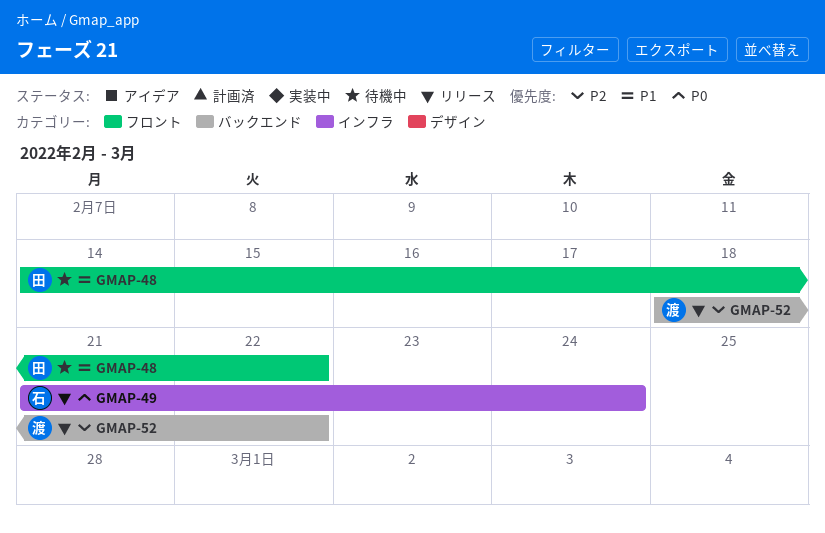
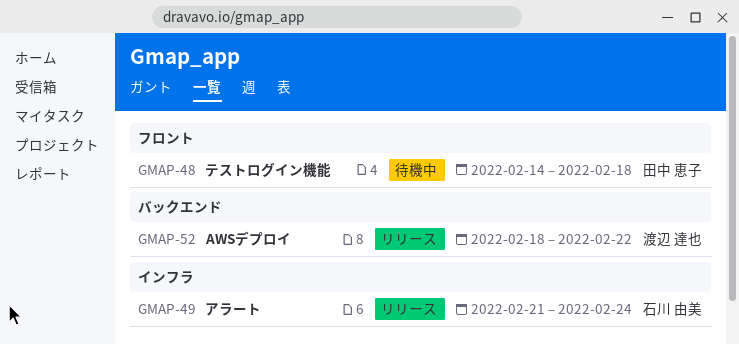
GMAP-48, due: Feb 22 -> Feb 18

